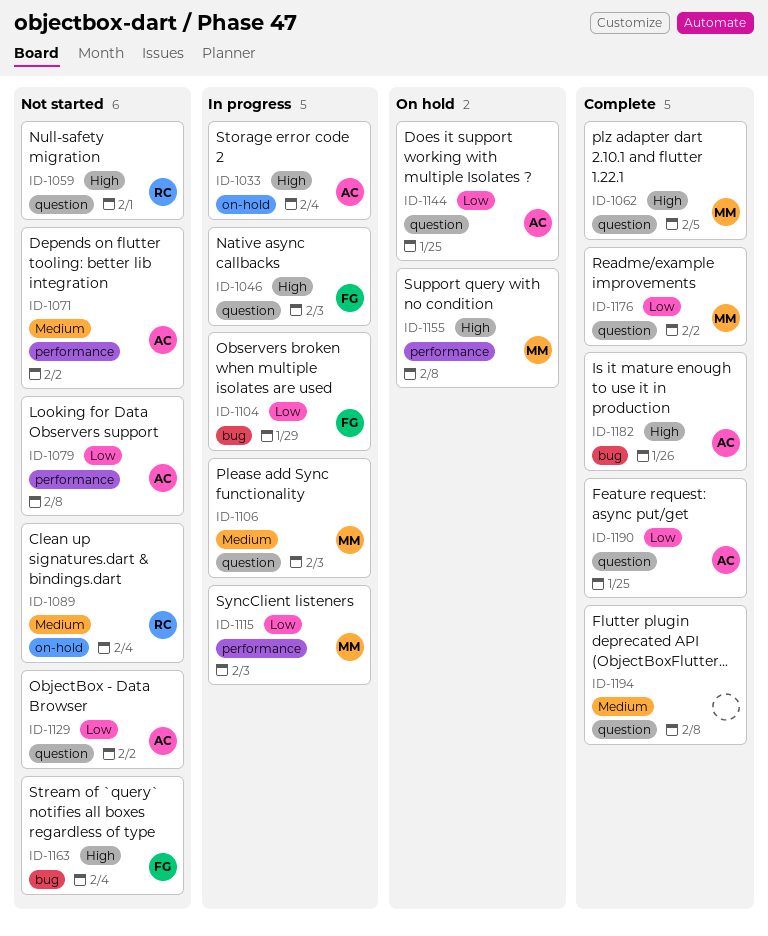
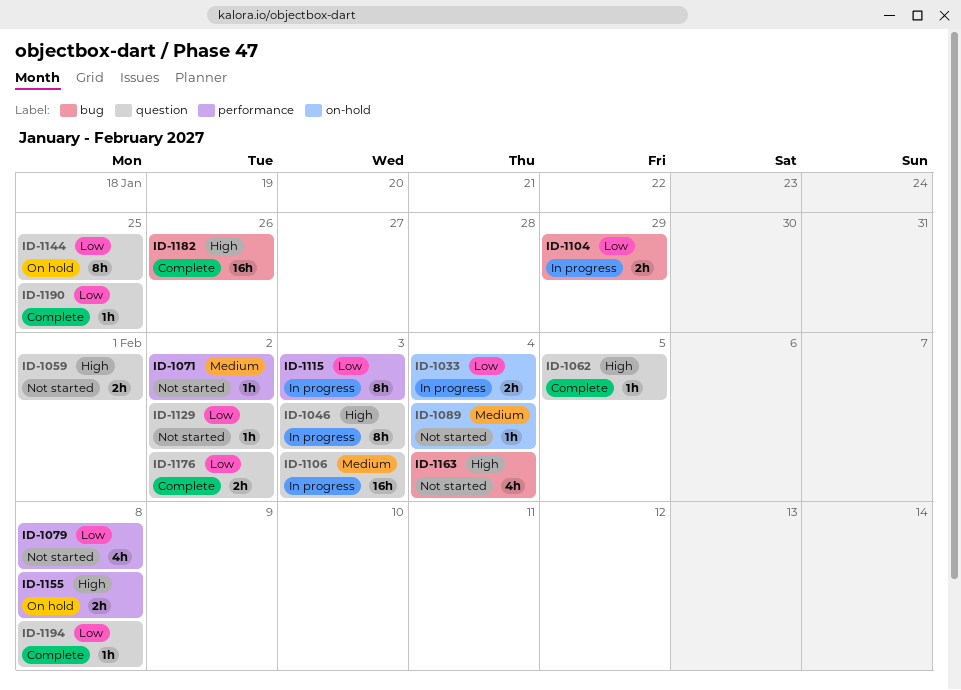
ID-1033, priority: High -> Low
ID-1194, priority: Medium -> Low

